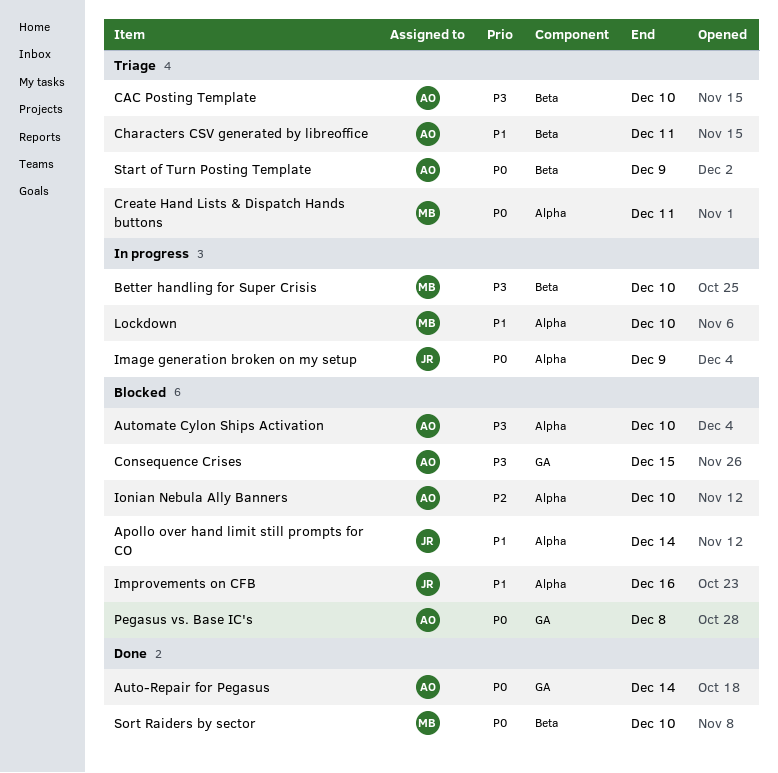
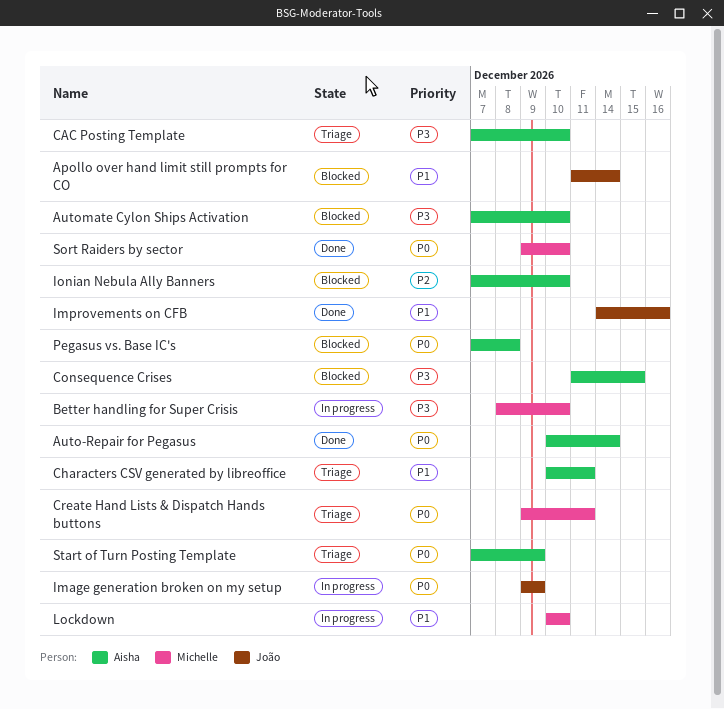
Improvements on CFB, status: Blocked -> Done

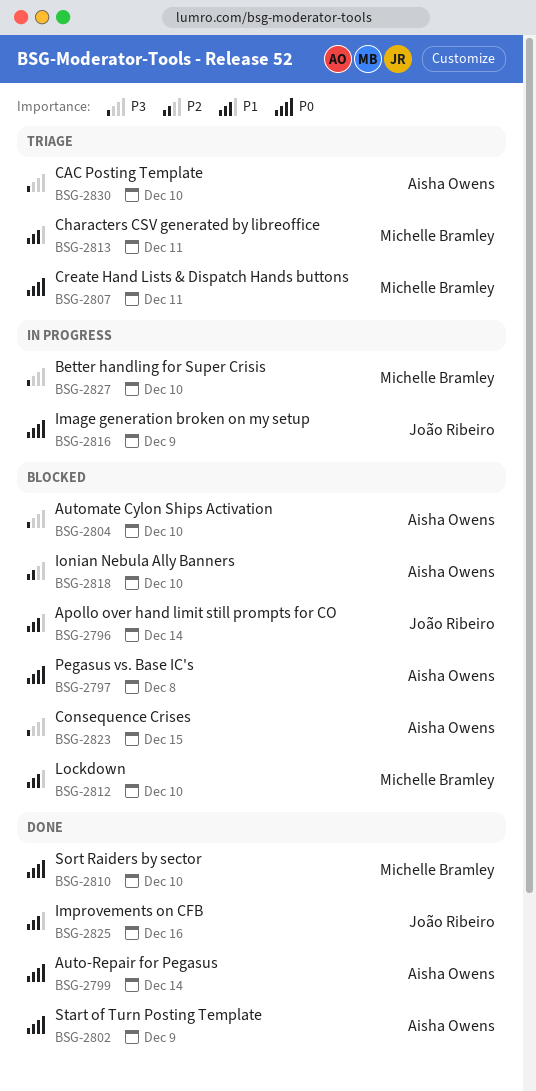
Characters CSV generated by libreoffice, owner: Aisha Owens -> Michelle Bramley
Lockdown, status: In progress -> Blocked
Start of Turn Posting Template, status: Triage -> Done

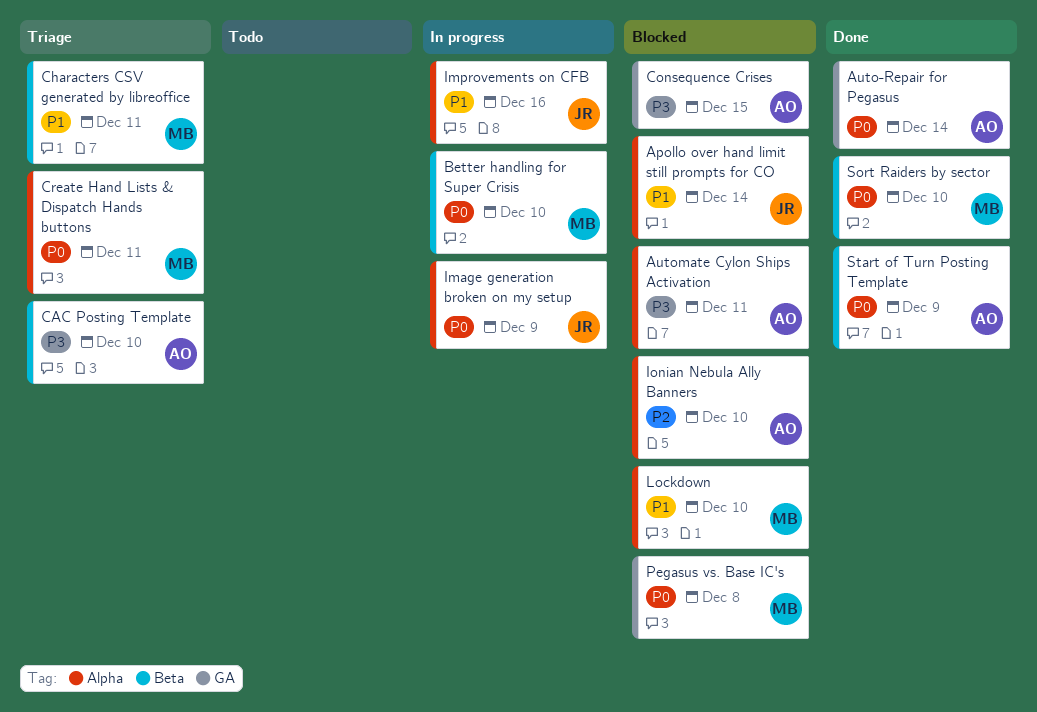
Automate Cylon Ships Activation, due: Dec 10 -> Dec 11
Better handling for Super Crisis, priority: P3 -> P0
Improvements on CFB, status: Done -> In progress
Pegasus vs. Base IC's, owner: Aisha Owens -> Michelle Bramley

